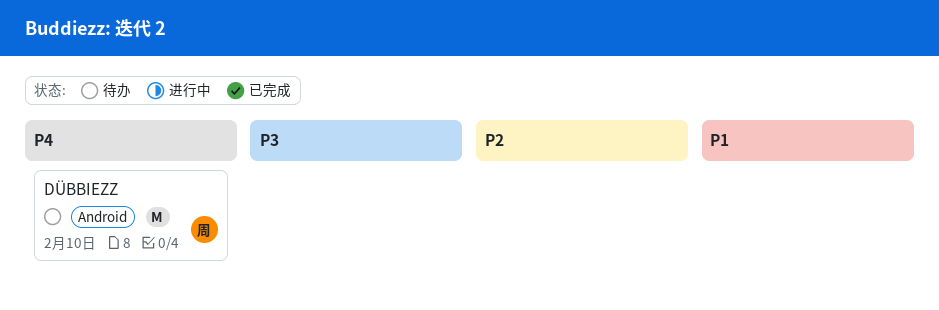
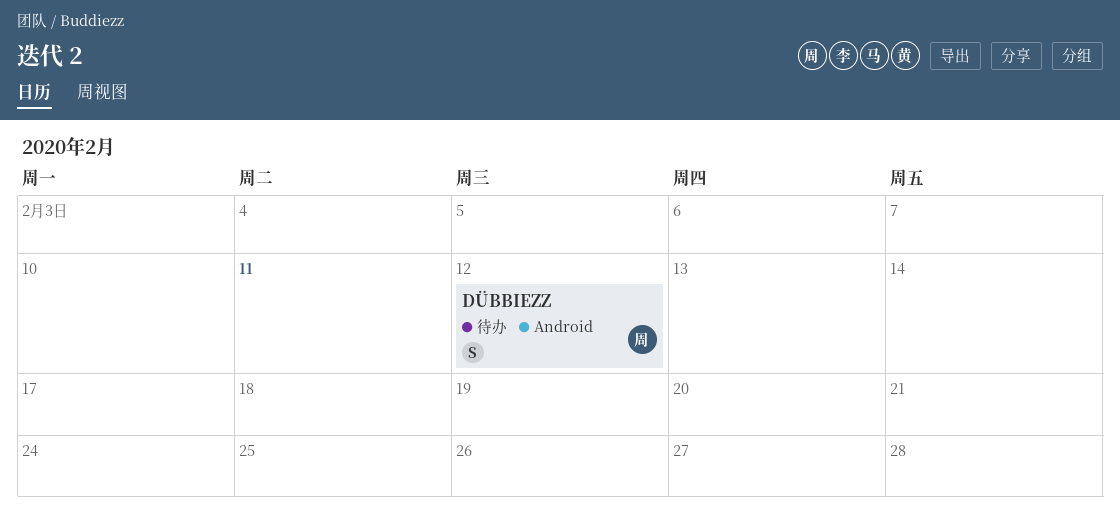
DÜBBIEZZ, estimate: M -> S
DÜBBIEZZ, due: Feb 10 -> Feb 12

